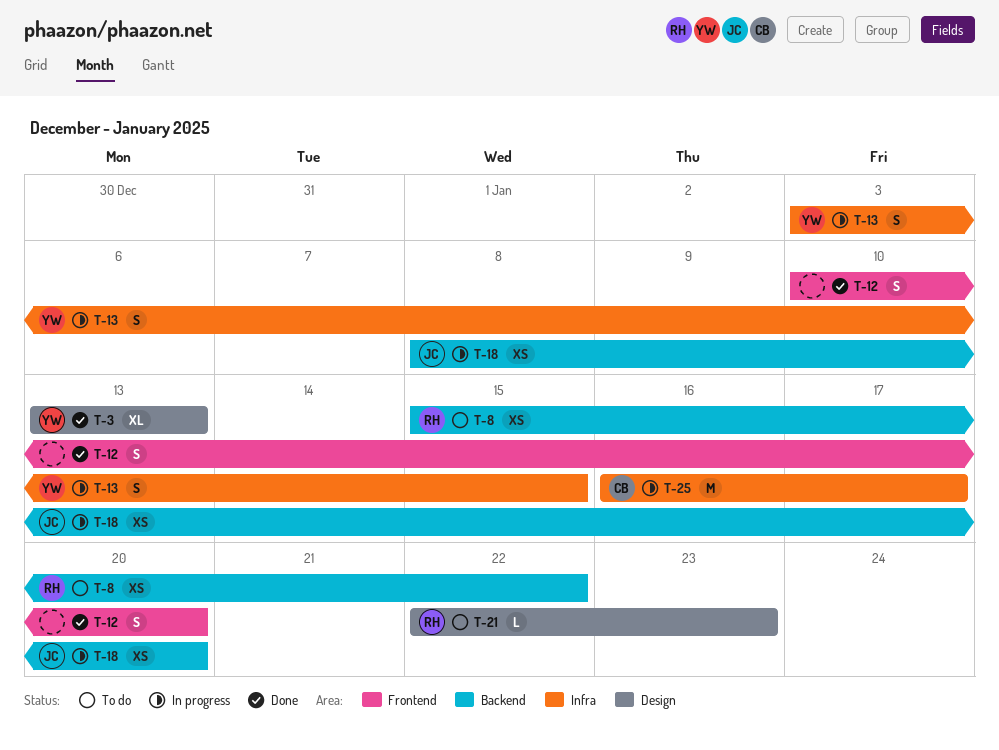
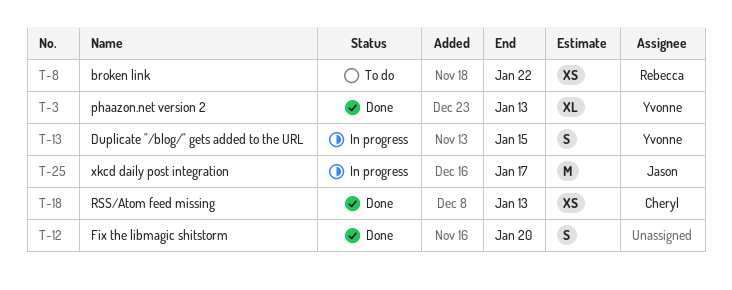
T-18, status: In progress -> Done
T-18, owner: Jason -> Cheryl
T-18, due: Jan 20 -> Jan 13
T-21: present -> none
T-25, owner: Cheryl -> Jason

